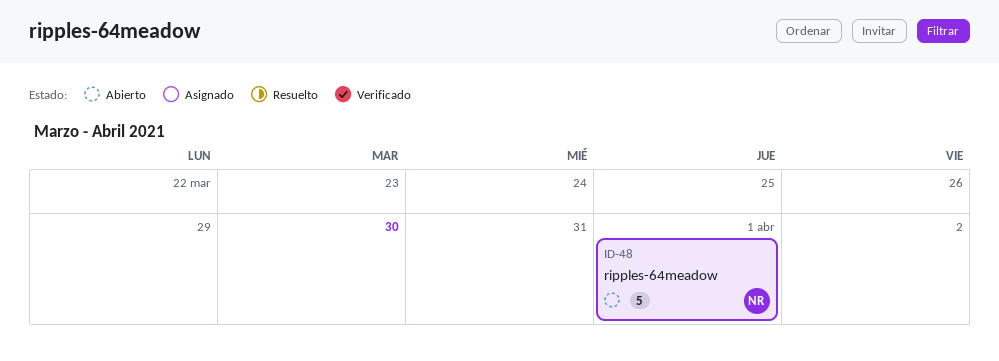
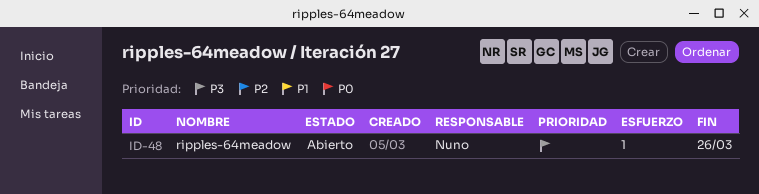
ID-48, estimate: 5 -> 1
ID-48, due: Apr 1 -> Mar 26

